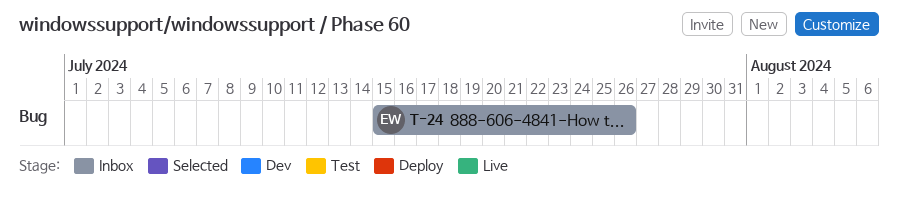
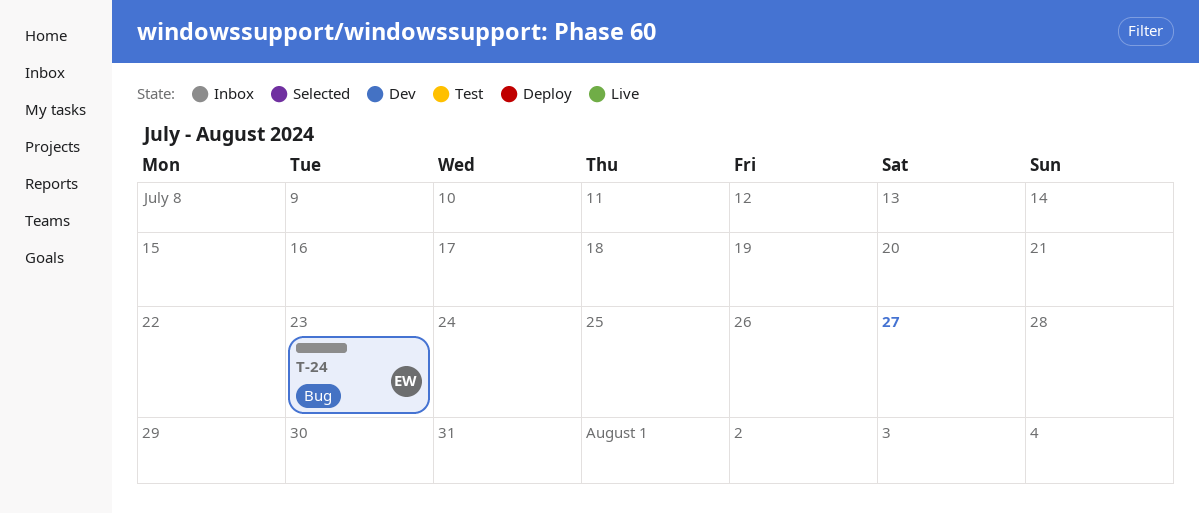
T-24, due: Jul 26 -> Jul 23

